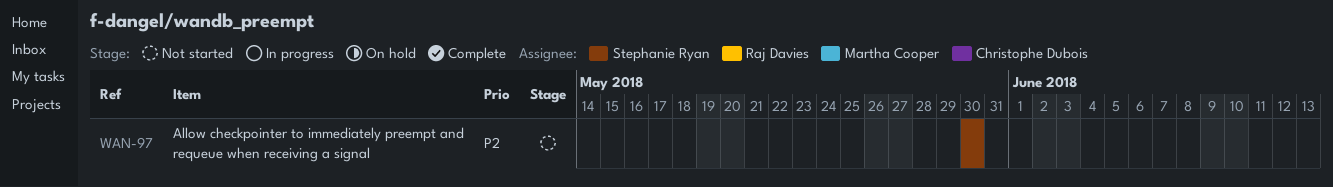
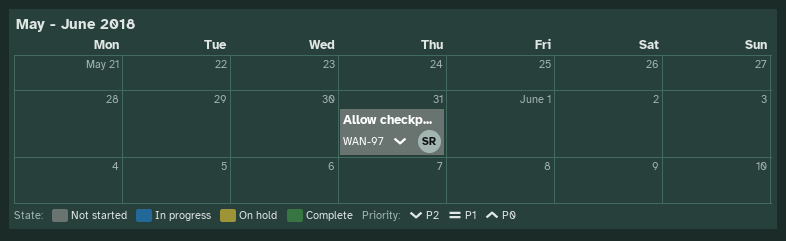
WAN-97, due: May 30 -> May 31

